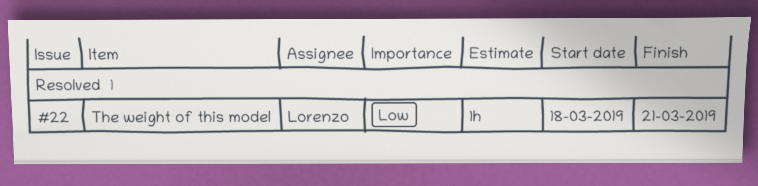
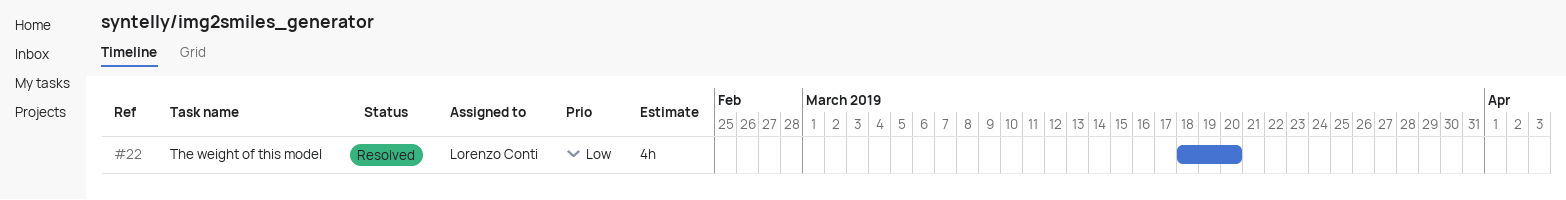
#22, estimate: 1h -> 4h
#22, due: Mar 21 -> Mar 20

